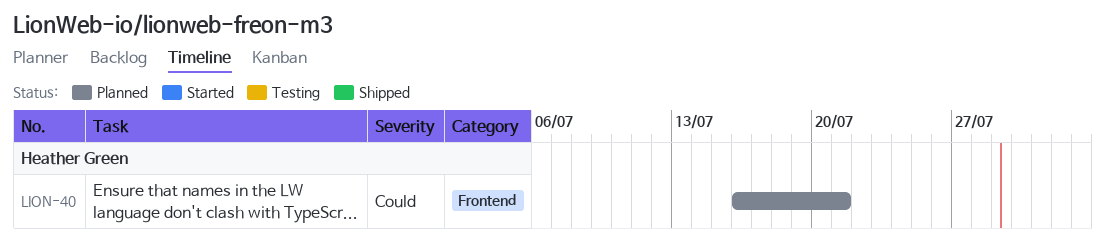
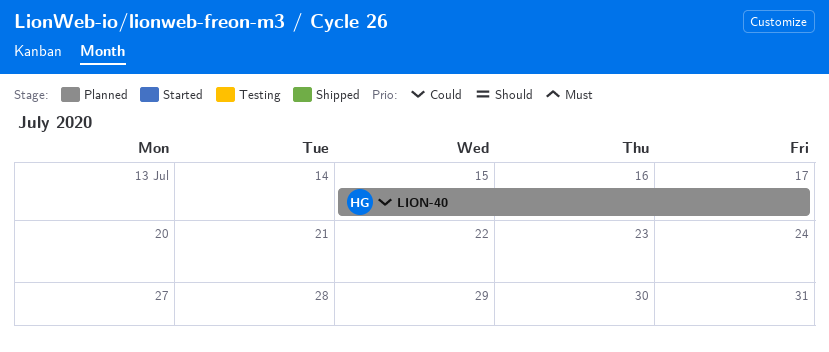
LION-40, start: Jul 16 -> Jul 15
LION-40, due: Jul 21 -> Jul 17

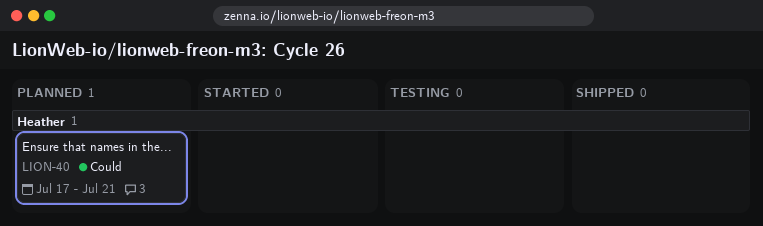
LION-40, start: Jul 15 -> Jul 17
LION-40, due: Jul 17 -> Jul 21

